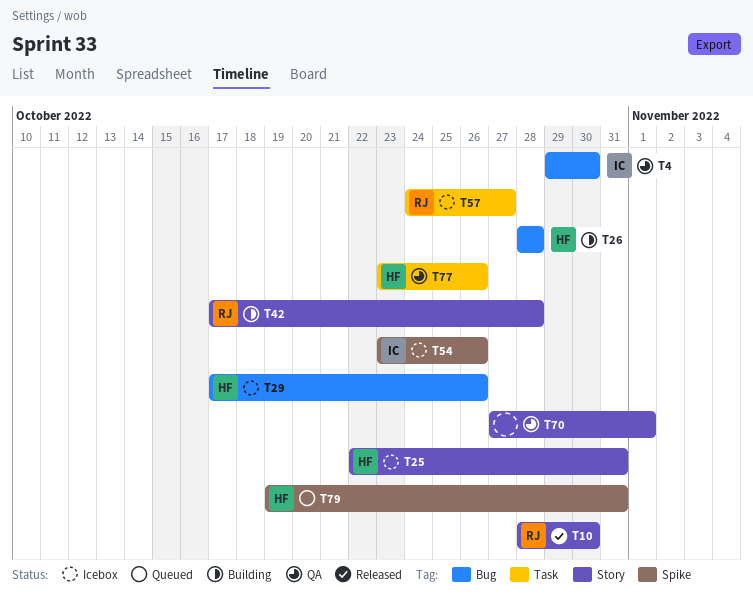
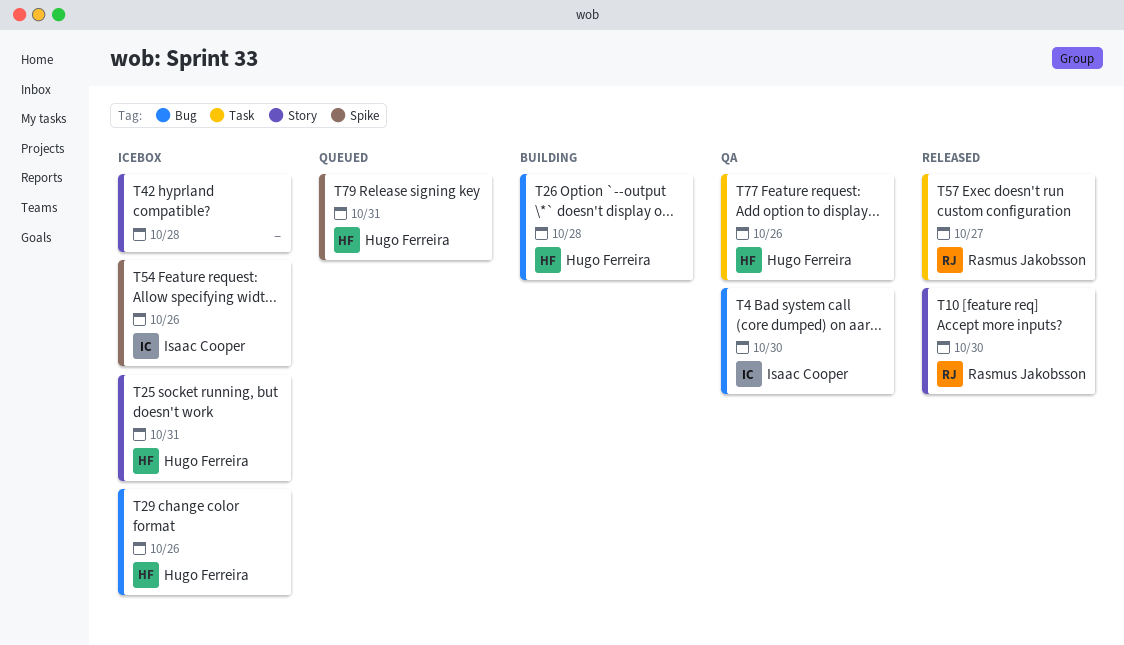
T42, status: Building -> Icebox
T42, owner: Rasmus Jakobsson -> none
T57, status: Icebox -> Released
T70: present -> none

